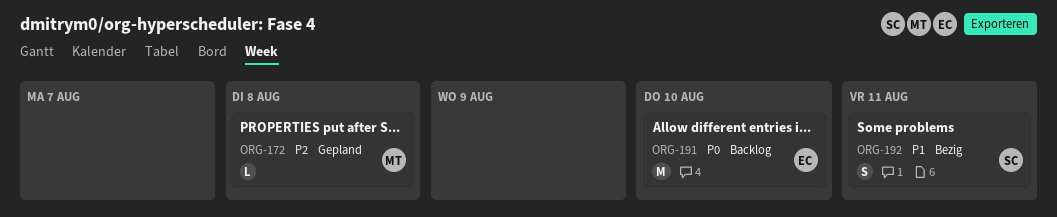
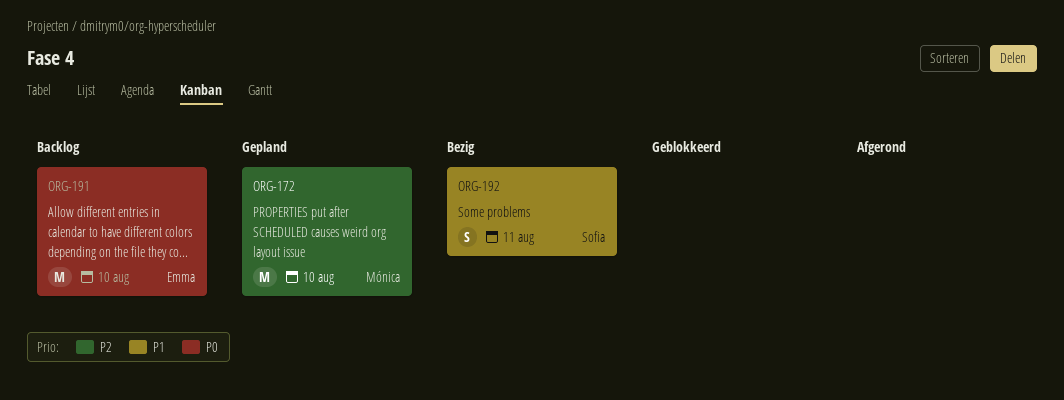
ORG-172, estimate: L -> M
ORG-172, due: Aug 8 -> Aug 10

